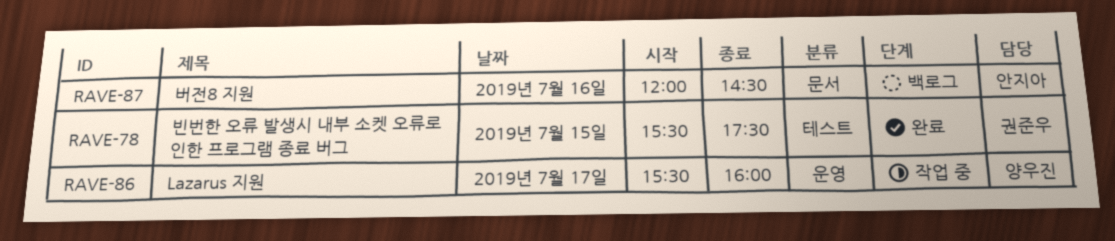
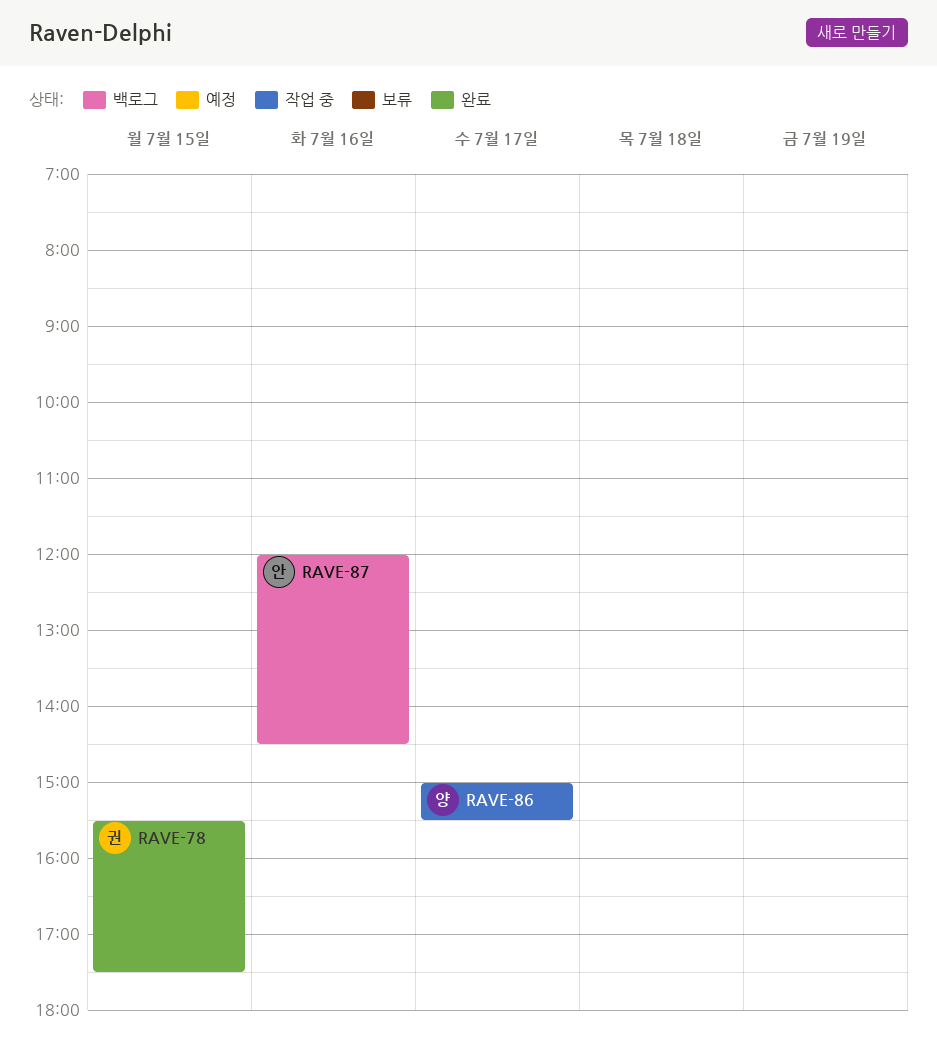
RAVE-86, begins: 15:30 -> 15:00
RAVE-86, ends: 16:00 -> 15:30

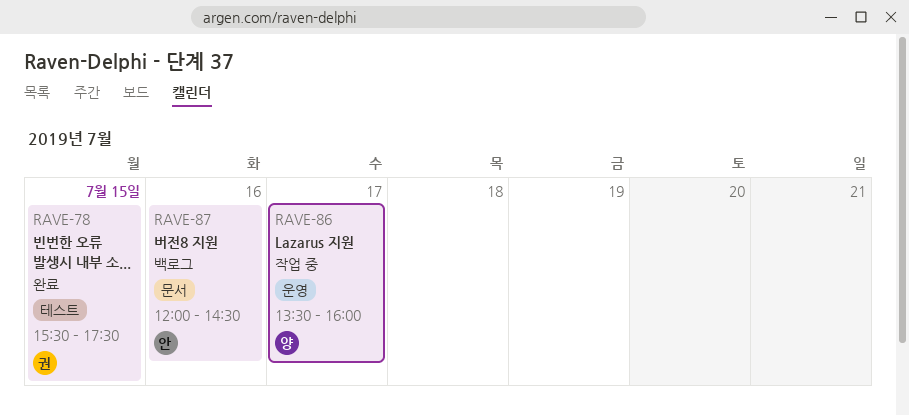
RAVE-86, begins: 15:00 -> 13:30
RAVE-86, ends: 15:30 -> 16:00

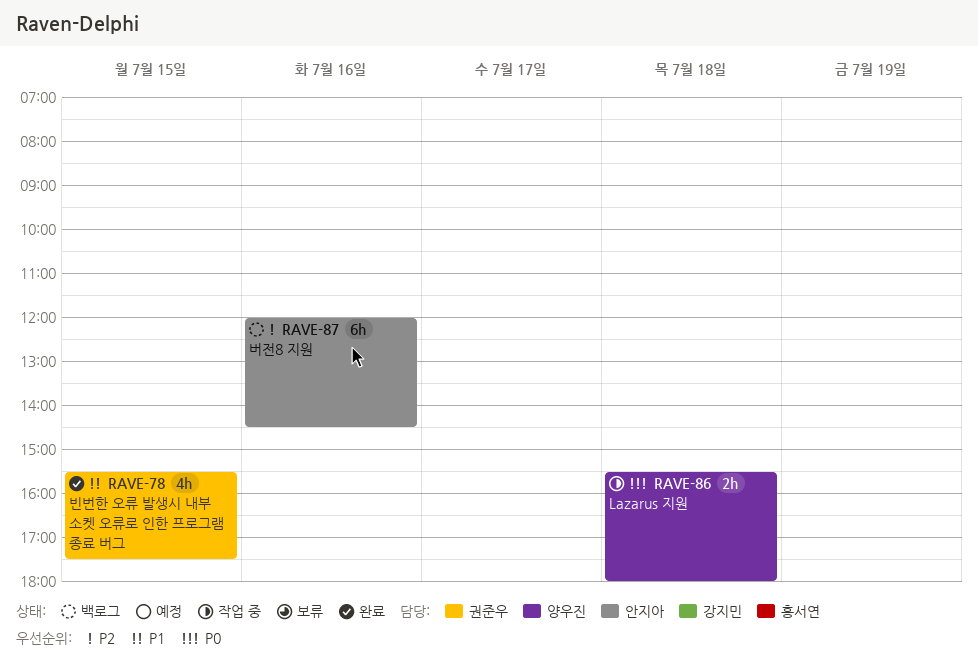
RAVE-86, day: Jul 17 -> Jul 18
RAVE-86, begins: 13:30 -> 15:30
RAVE-86, ends: 16:00 -> 18:00

